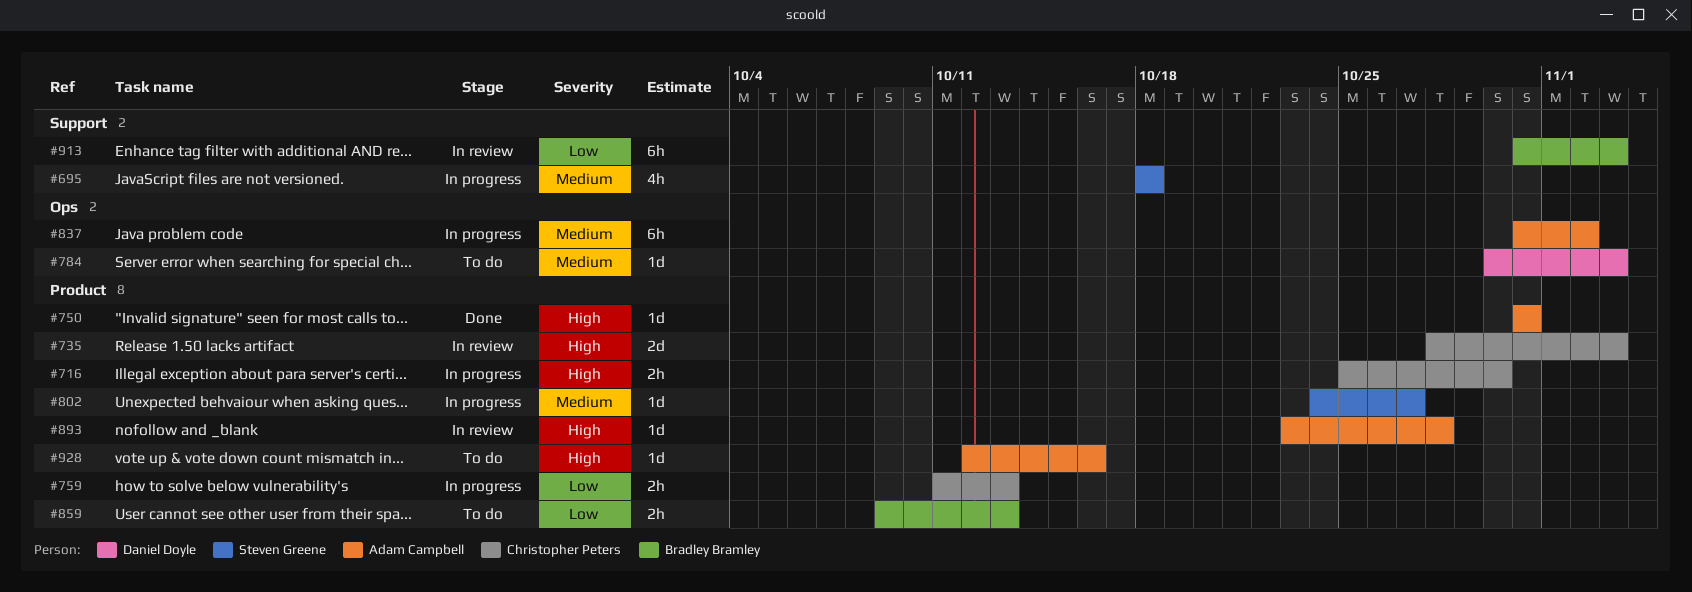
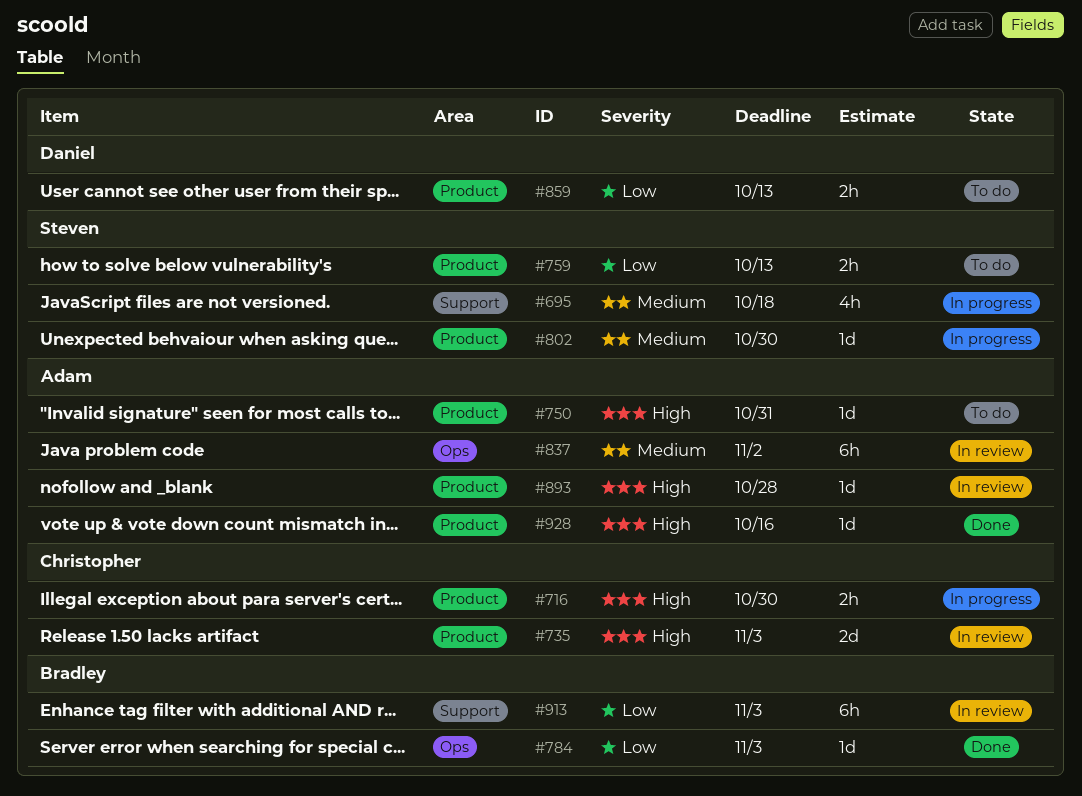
#750, status: Done -> To do
#759, status: In progress -> To do
#759, owner: Christopher Peters -> Steven Greene
#784, status: To do -> Done
#784, owner: Daniel Doyle -> Bradley Bramley
#784, priority: Medium -> Low
#802, due: Oct 27 -> Oct 30
#837, status: In progress -> In review
#859, owner: Bradley Bramley -> Daniel Doyle
#928, status: To do -> Done

